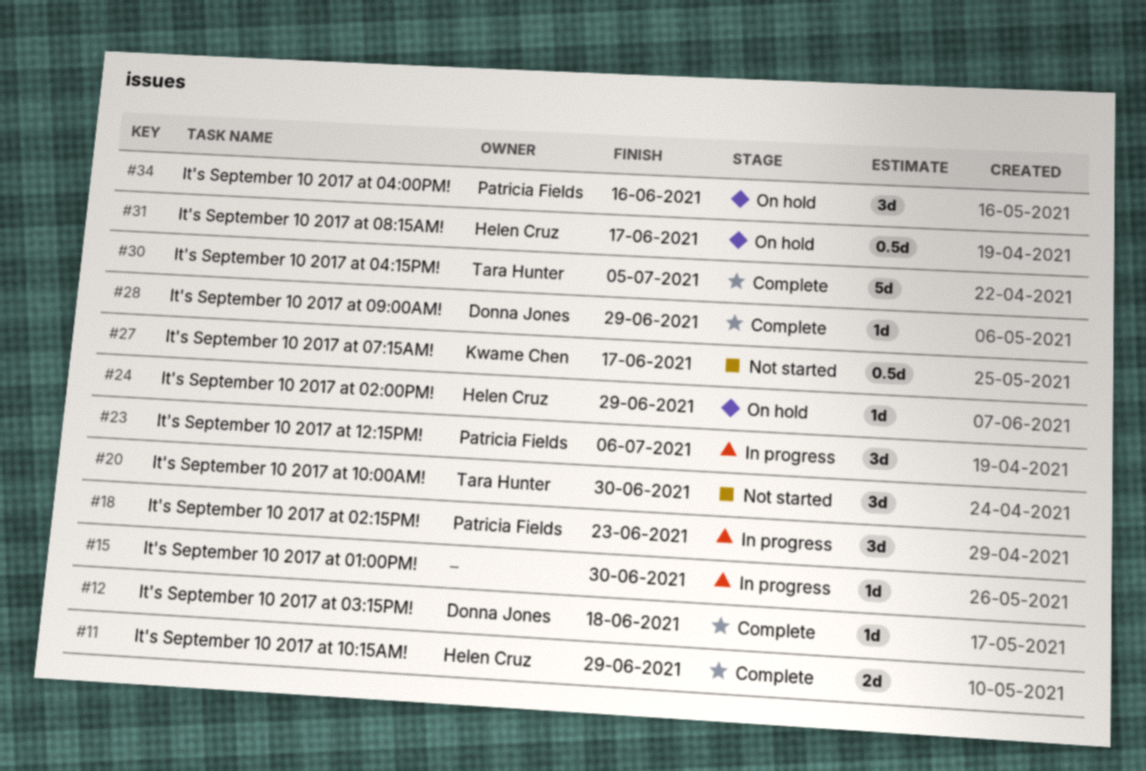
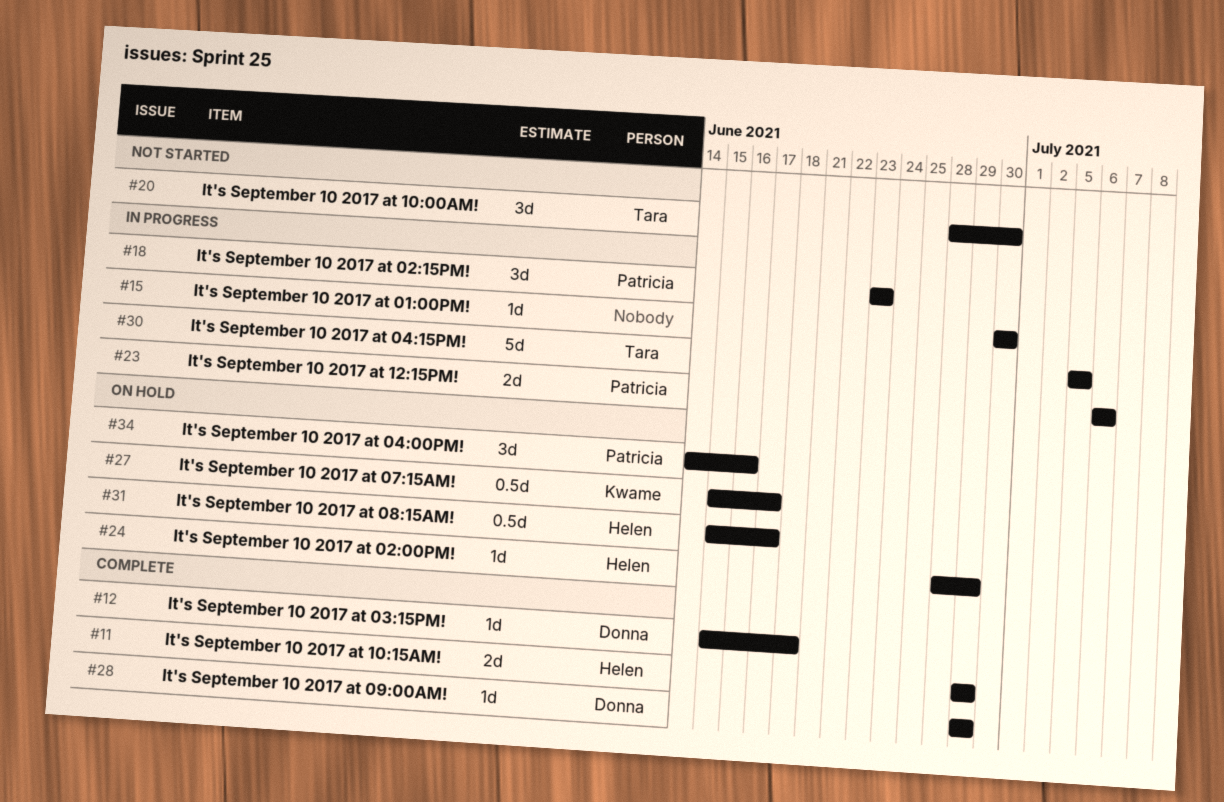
#23, estimate: 3d -> 2d
#27, status: Not started -> On hold
#30, status: Complete -> In progress

